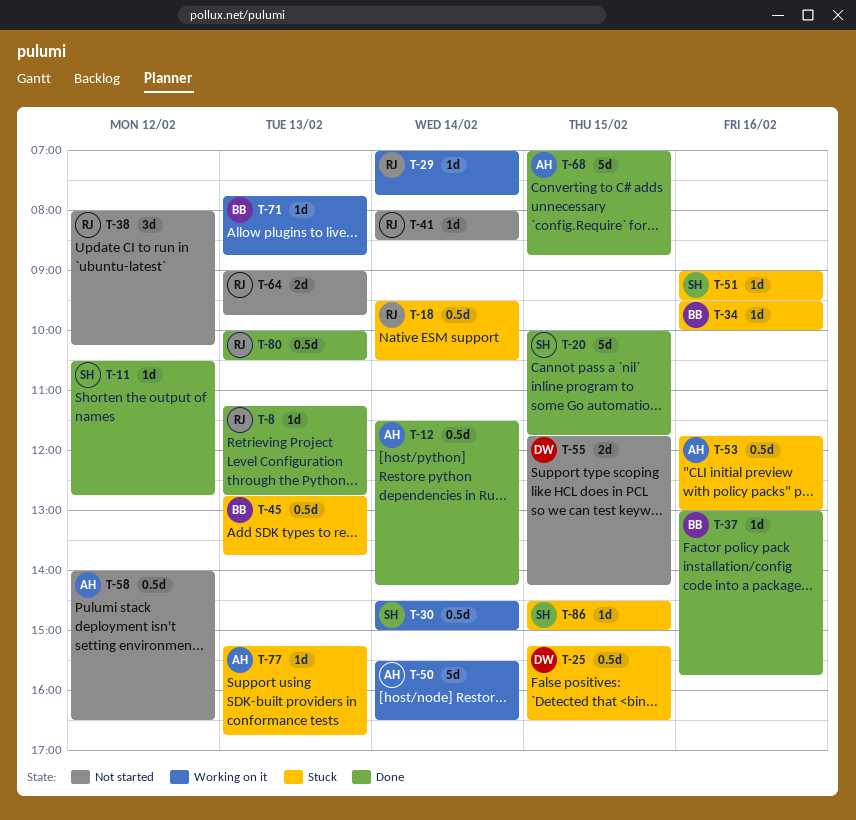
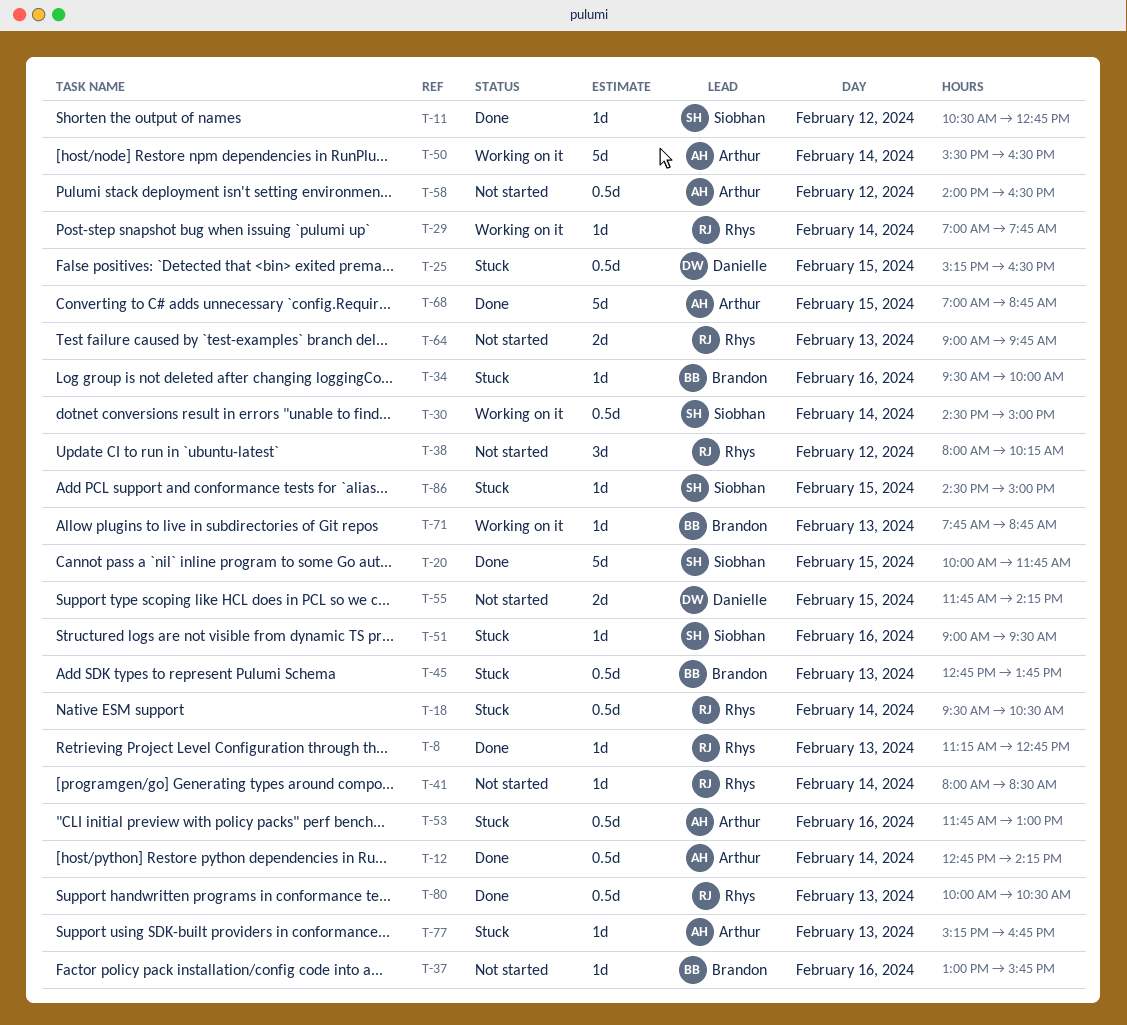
T-12, begins: 11:30 -> 12:45
T-37, status: Done -> Not started

